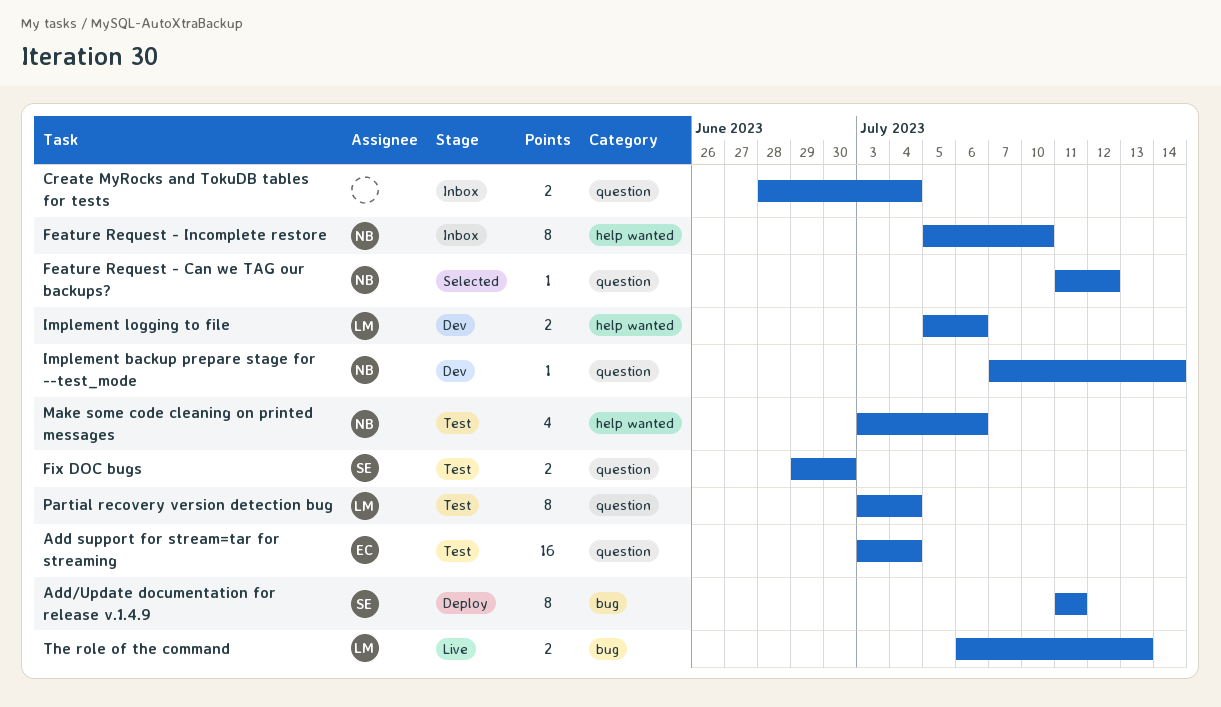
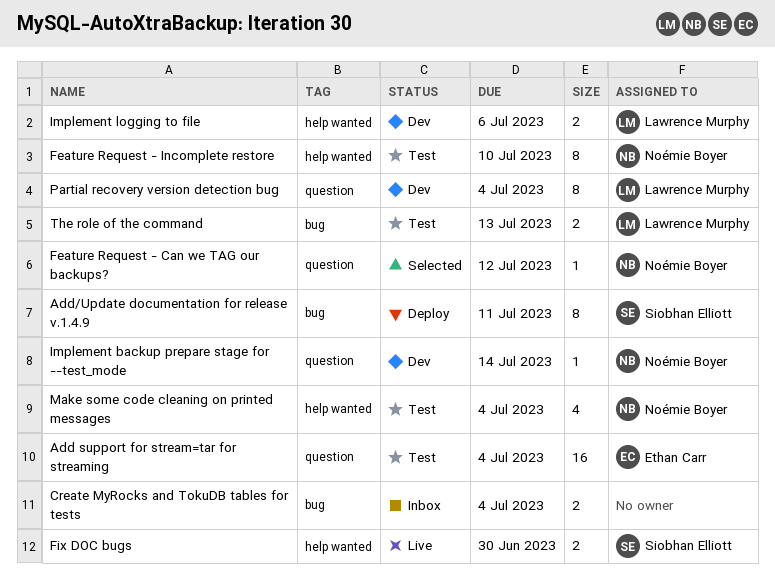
Create MyRocks and TokuDB tables for tests, label: question -> bug
Feature Request - Incomplete restore, status: Inbox -> Test
Fix DOC bugs, status: Test -> Live
Fix DOC bugs, label: question -> help wanted
Make some code cleaning on printed messages, due: Jul 6 -> Jul 4
Partial recovery version detection bug, status: Test -> Dev
The role of the command, status: Live -> Test

